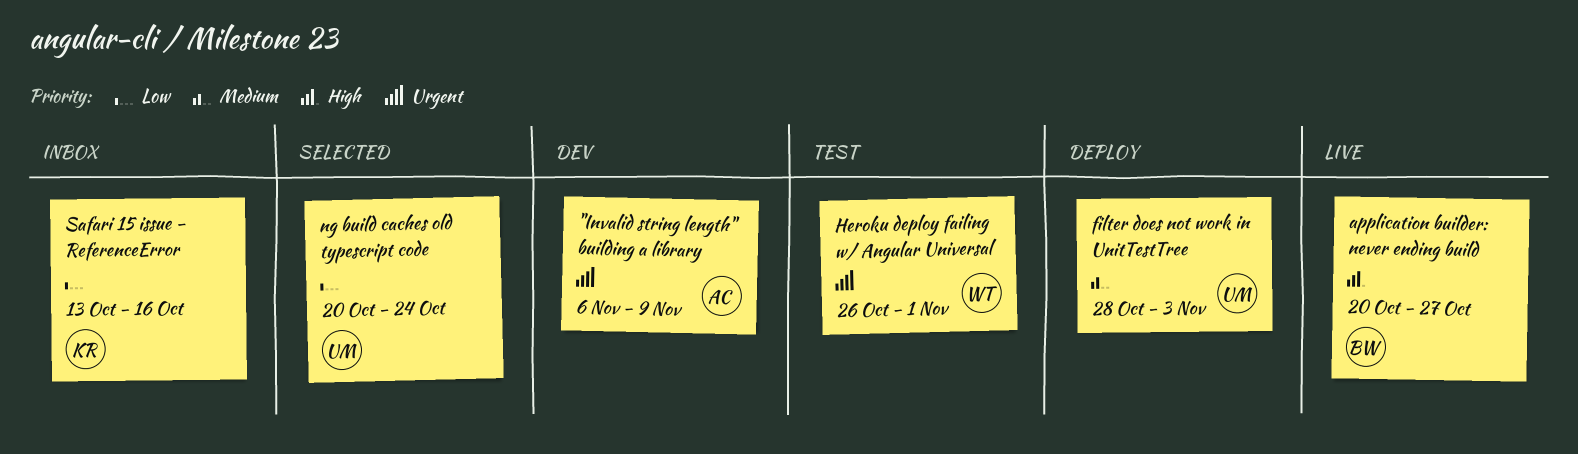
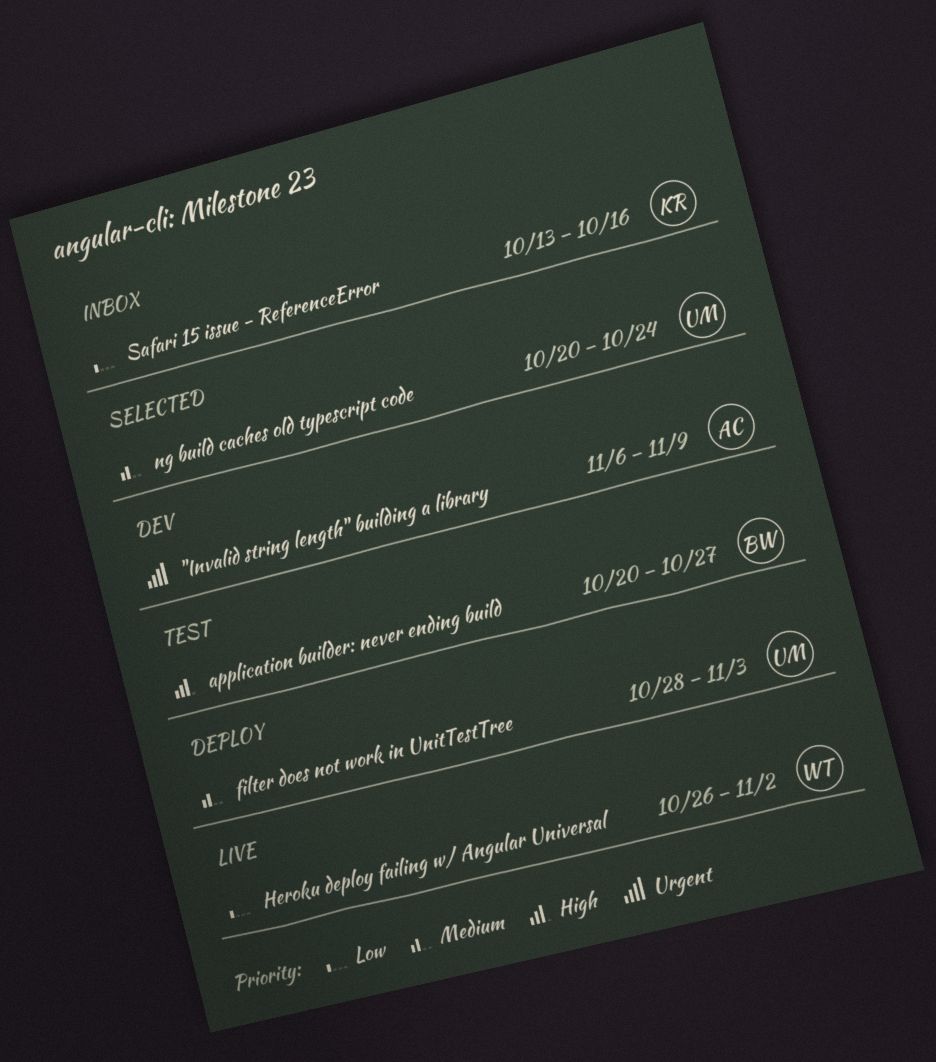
application builder: never ending build, status: Live -> Test
Heroku deploy failing w/ Angular Universal, status: Test -> Live
Heroku deploy failing w/ Angular Universal, priority: Urgent -> Low
Heroku deploy failing w/ Angular Universal, due: Nov 1 -> Nov 2
ng build caches old typescript code, priority: Low -> Medium

